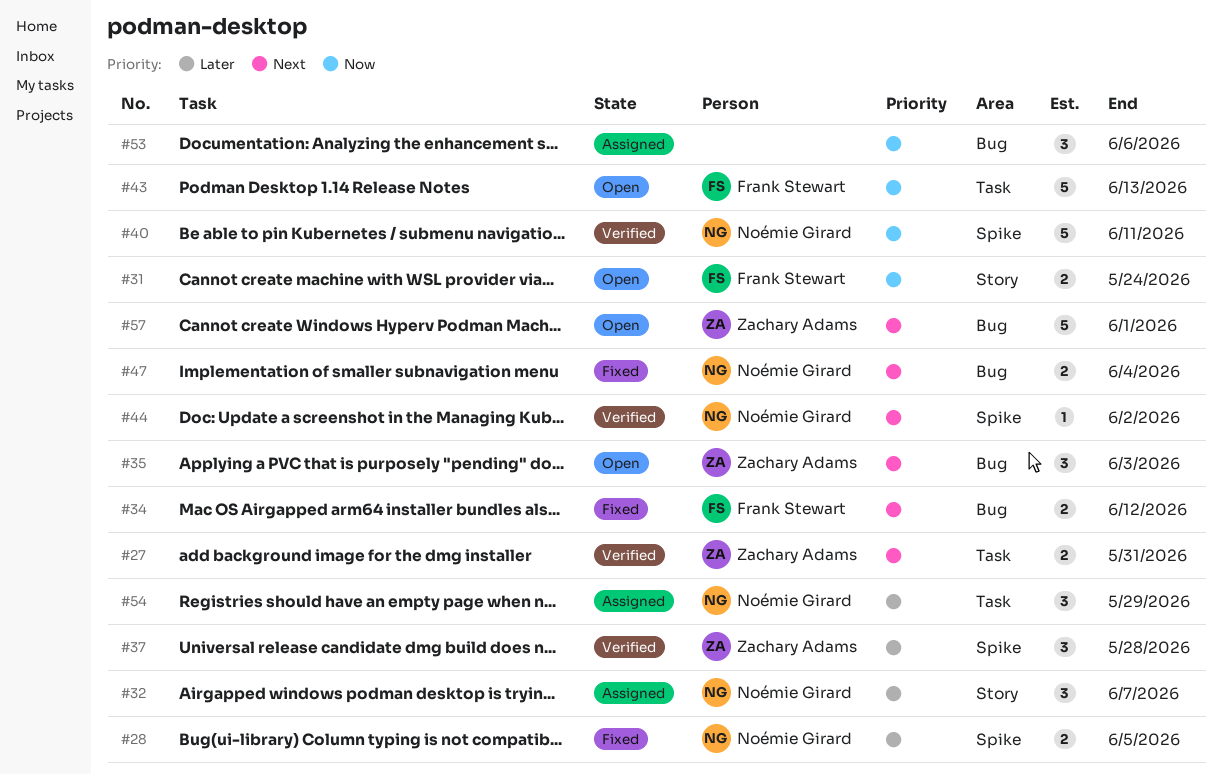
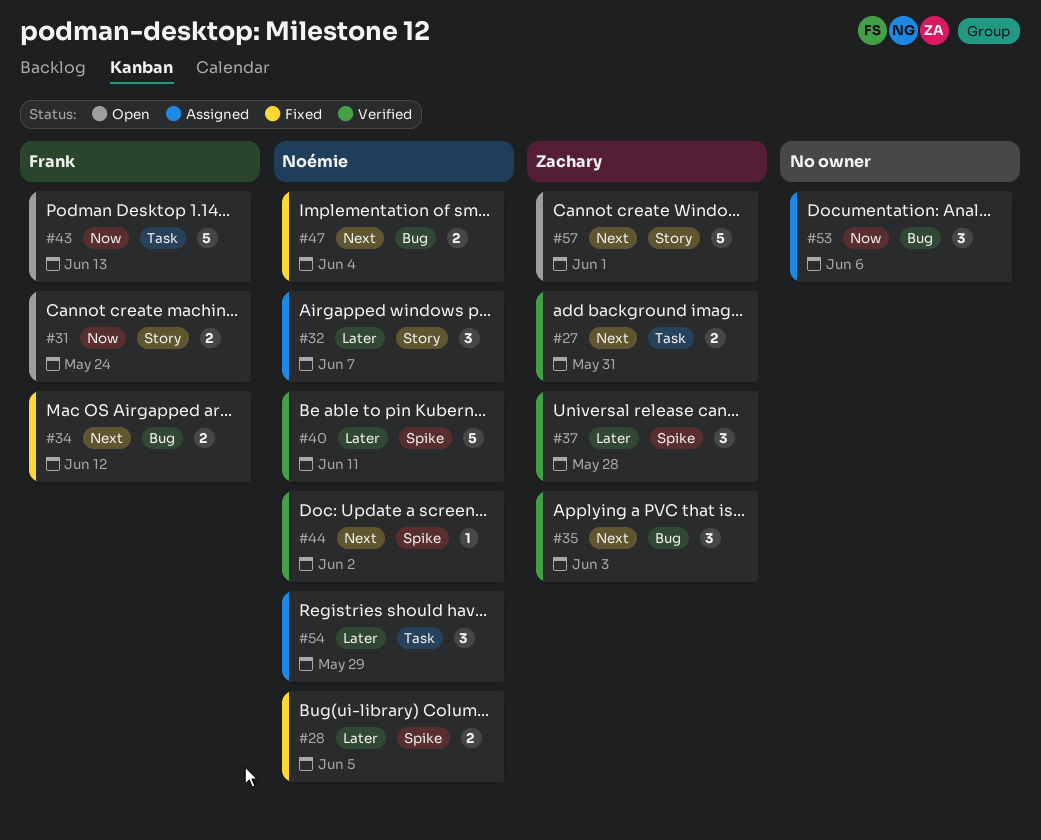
#35, status: Open -> Verified
#40, priority: Now -> Later
#57, label: Bug -> Story

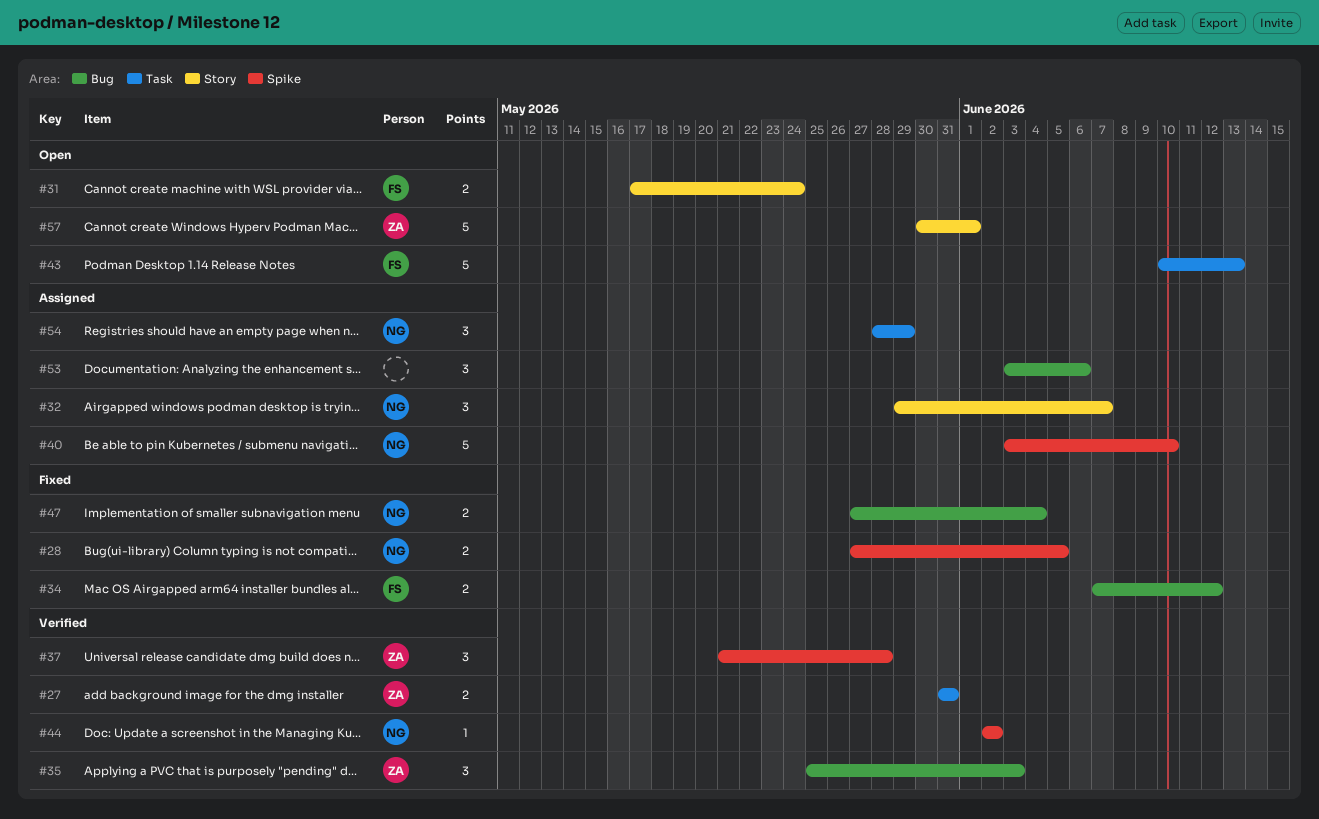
#40, status: Verified -> Assigned
#40, due: Jun 11 -> Jun 10

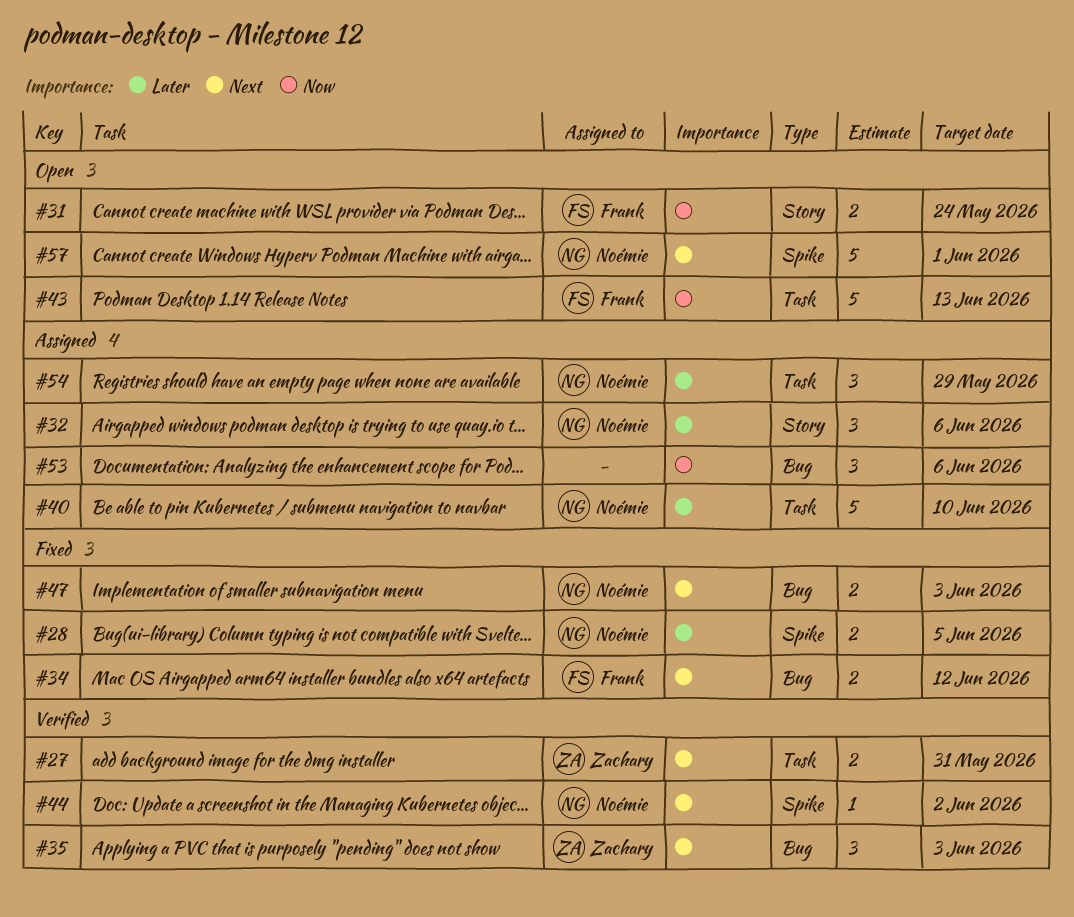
#32, due: Jun 7 -> Jun 6
#37: present -> none
#40, label: Spike -> Task
#47, due: Jun 4 -> Jun 3
#57, owner: Zachary -> Noémie
#57, label: Story -> Spike

